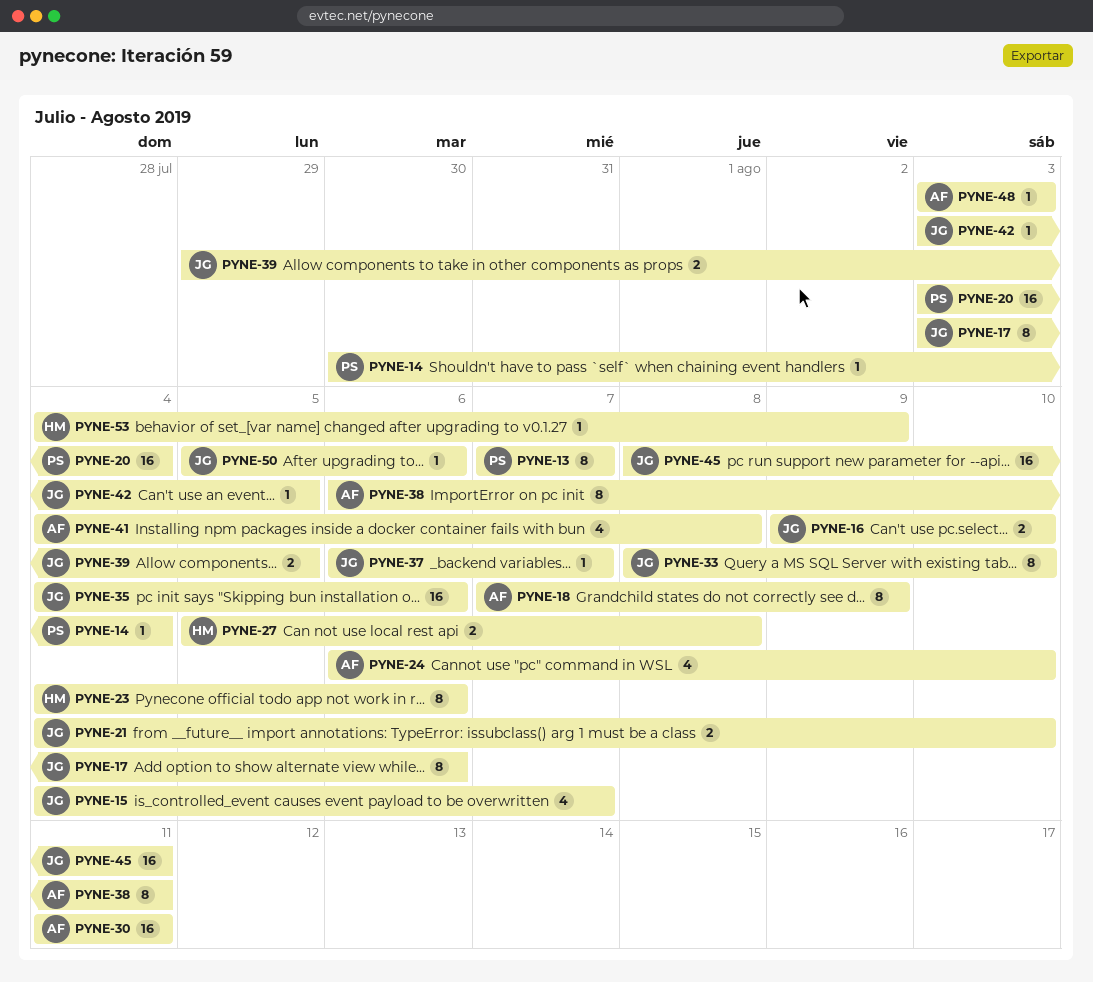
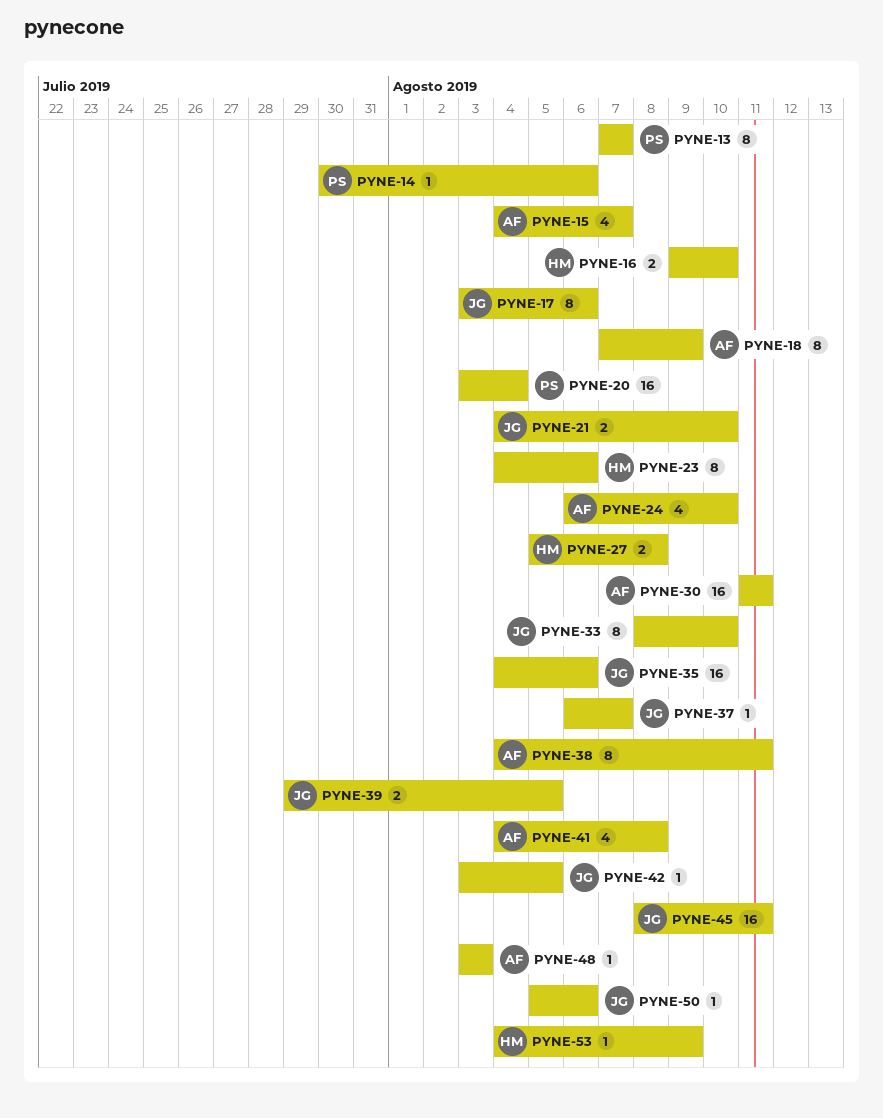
PYNE-14, due: Aug 4 -> Aug 6
PYNE-15, owner: JG -> AF
PYNE-16, owner: JG -> HM
PYNE-38, start: Aug 6 -> Aug 4

